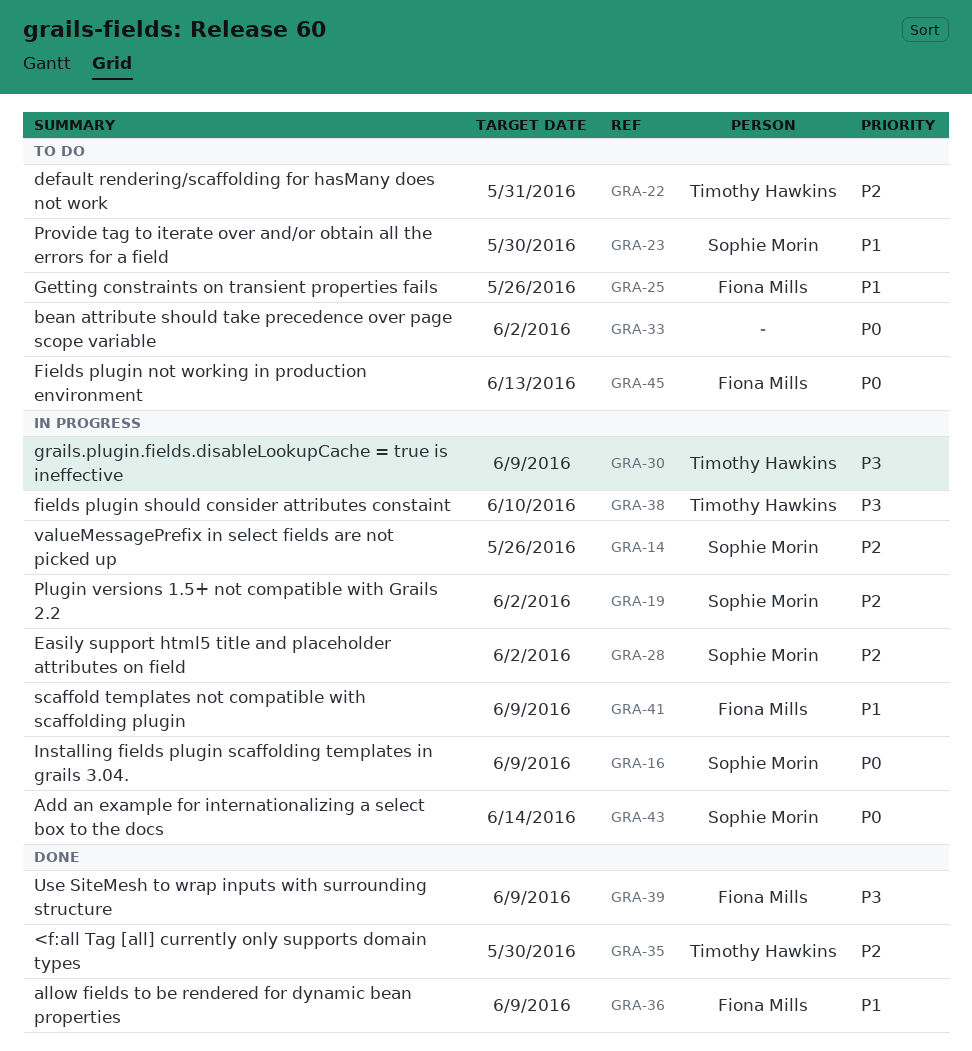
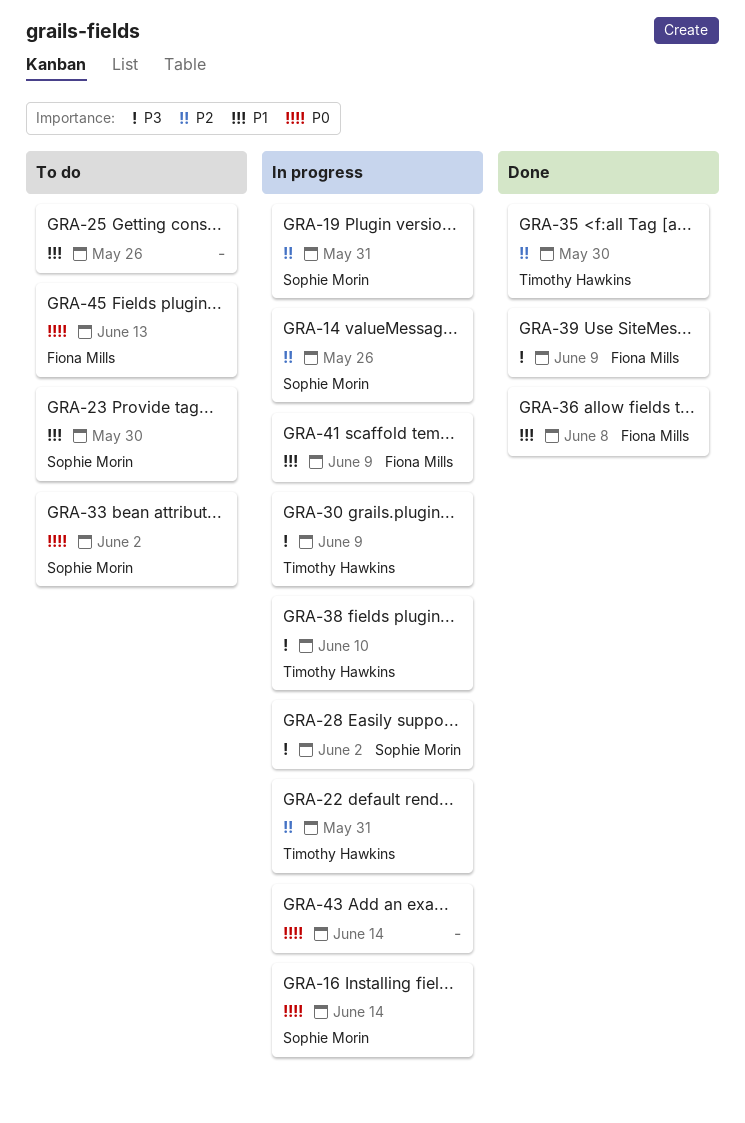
GRA-16, due: Jun 9 -> Jun 14
GRA-19, due: Jun 2 -> May 31
GRA-22, status: To do -> In progress
GRA-25, owner: Fiona Mills -> none
GRA-28, priority: P2 -> P3
GRA-33, owner: none -> Sophie Morin
GRA-36, due: Jun 9 -> Jun 8
GRA-43, owner: Sophie Morin -> none

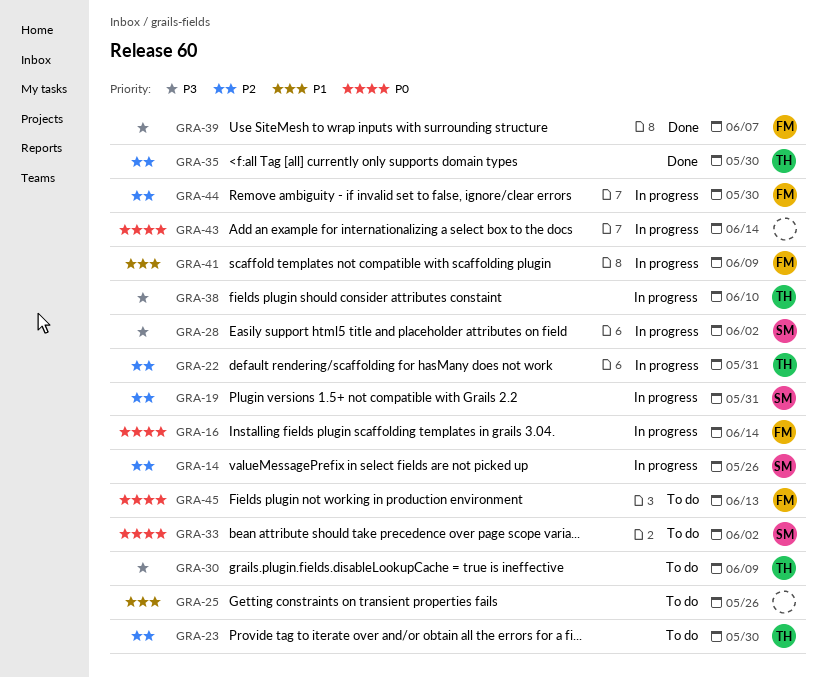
GRA-16, owner: Sophie Morin -> Fiona Mills
GRA-23, owner: Sophie Morin -> Timothy Hawkins
GRA-23, priority: P1 -> P2
GRA-30, status: In progress -> To do
GRA-36: present -> none
GRA-39, due: Jun 9 -> Jun 7
GRA-44: none -> present

